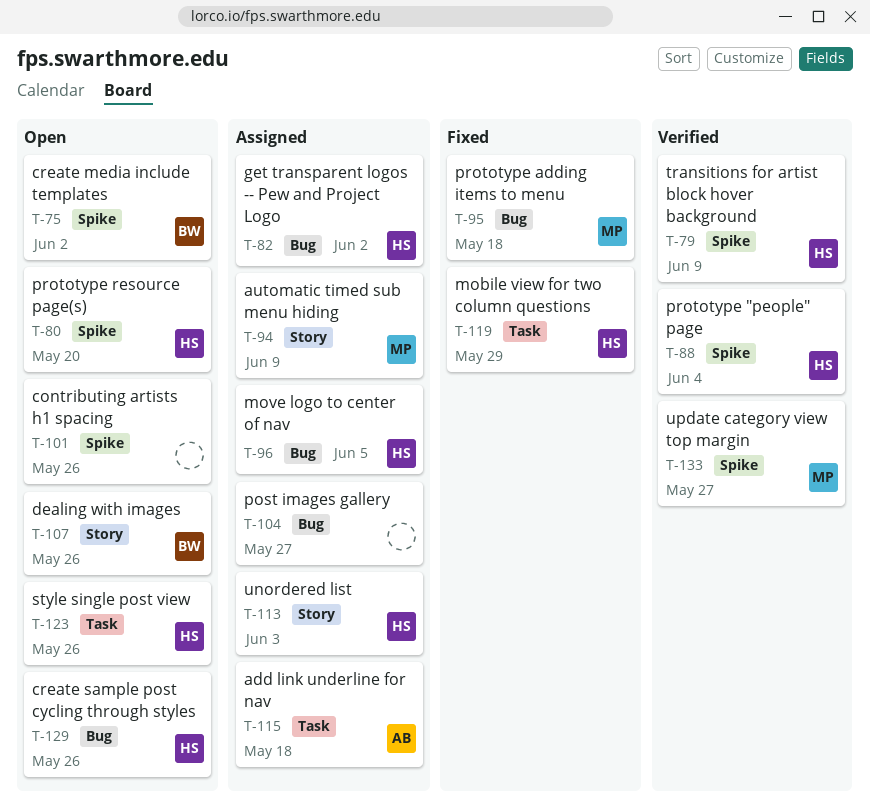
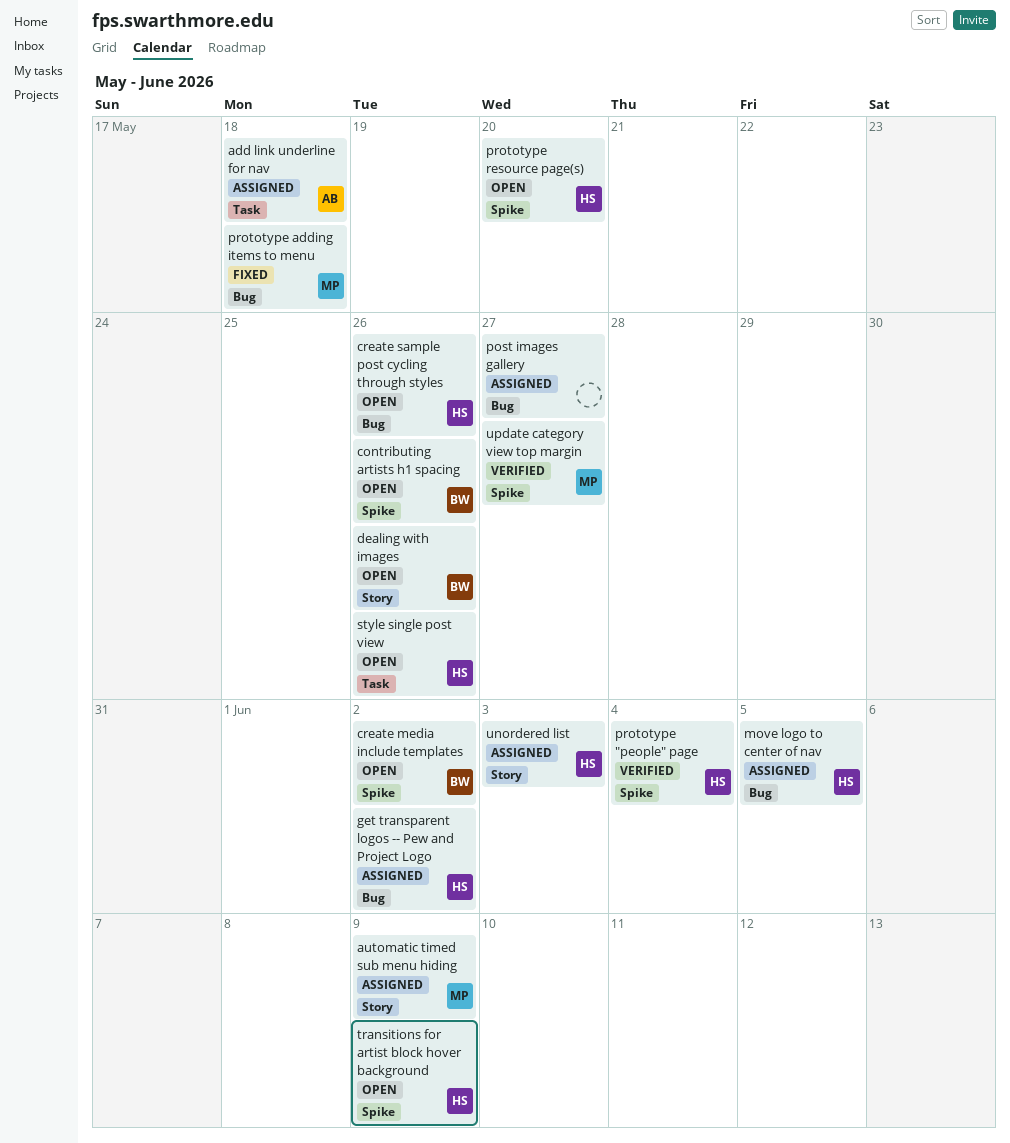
contributing artists h1 spacing, owner: none -> BW
mobile view for two column questions: present -> none
transitions for artist block hover background, status: Verified -> Open

